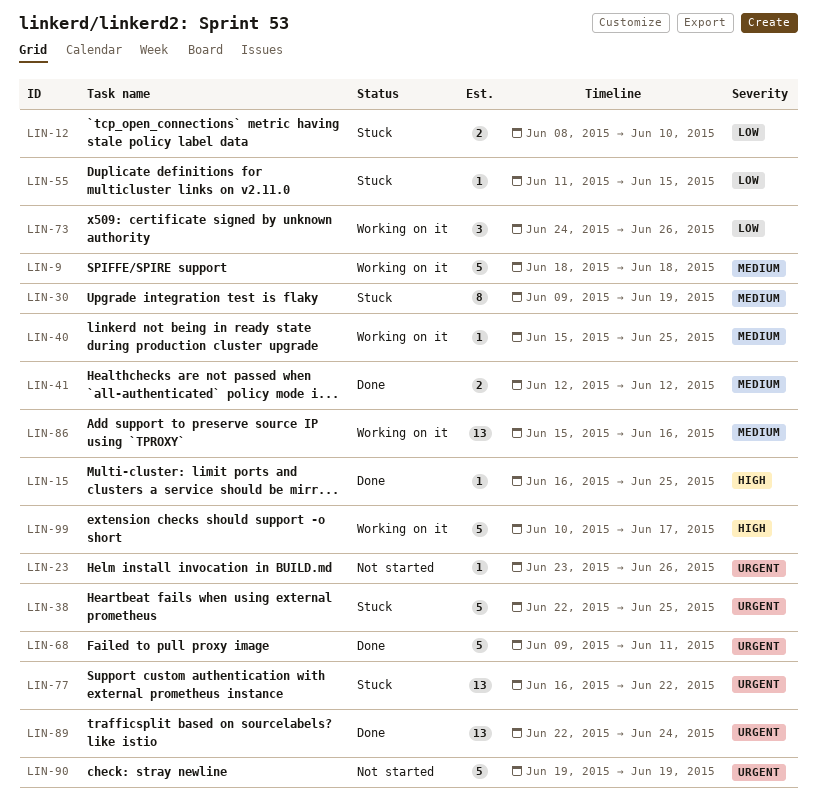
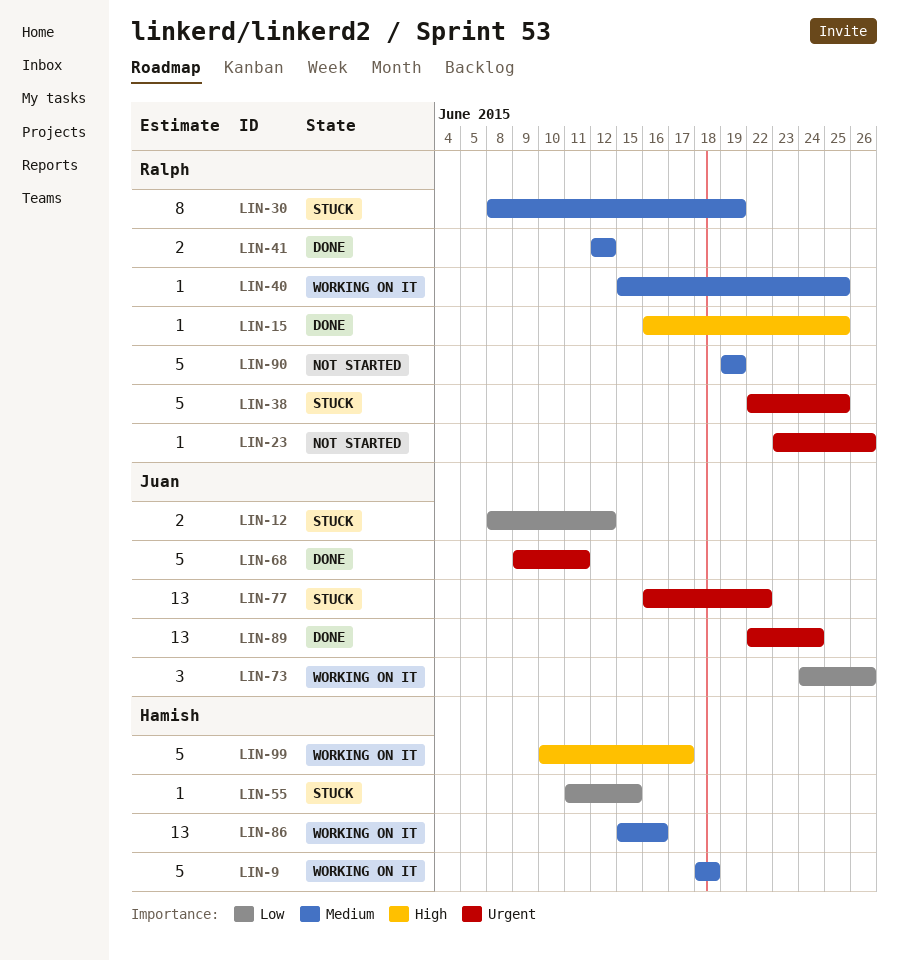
LIN-12, due: Jun 10 -> Jun 12
LIN-30, start: Jun 9 -> Jun 8
LIN-90, priority: Urgent -> Medium

